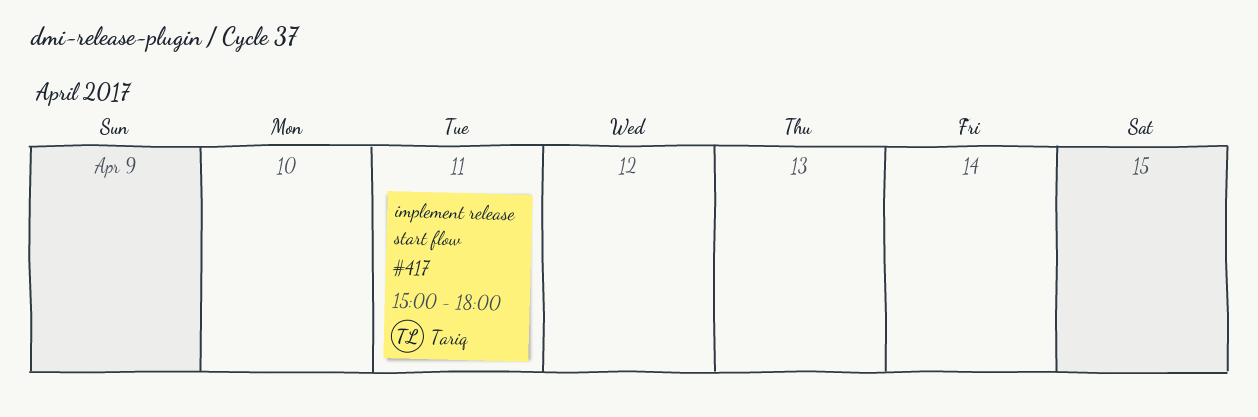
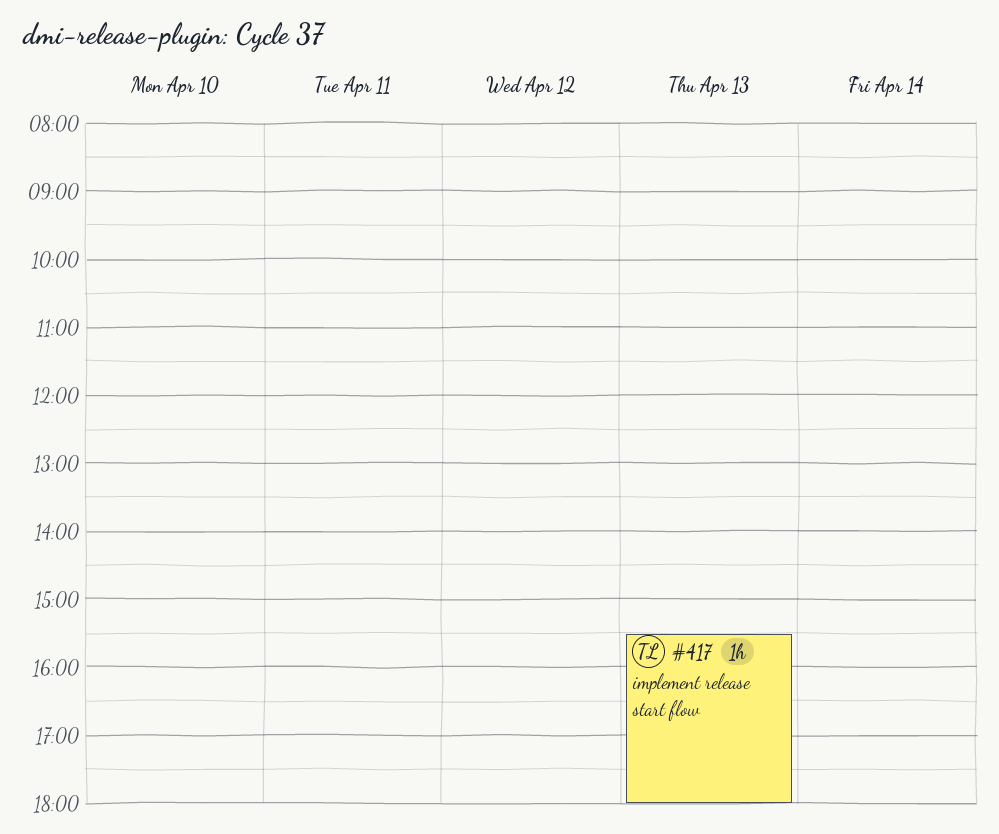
#417, day: Apr 11 -> Apr 13
#417, begins: 15:00 -> 15:30

